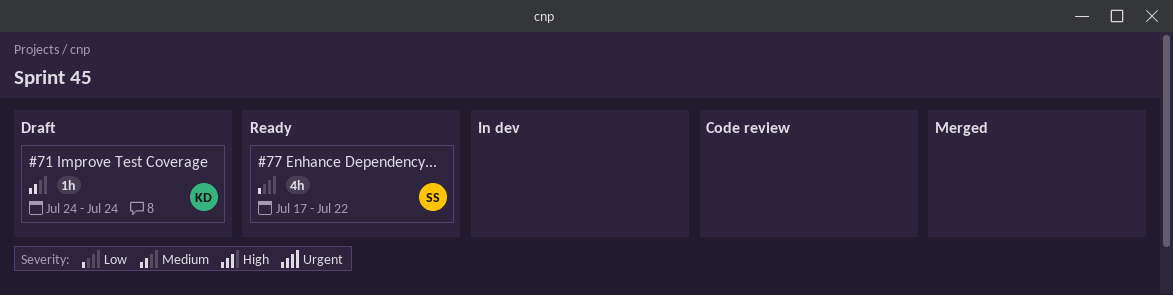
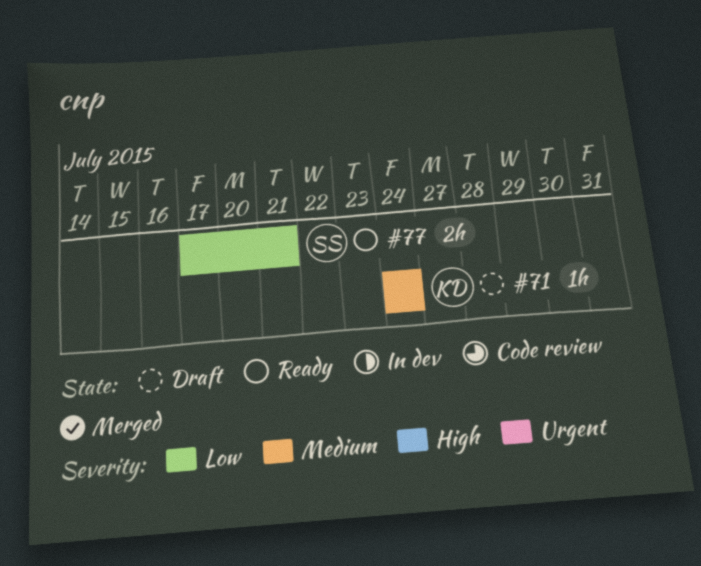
#77, estimate: 4h -> 2h
#77, due: Jul 22 -> Jul 21

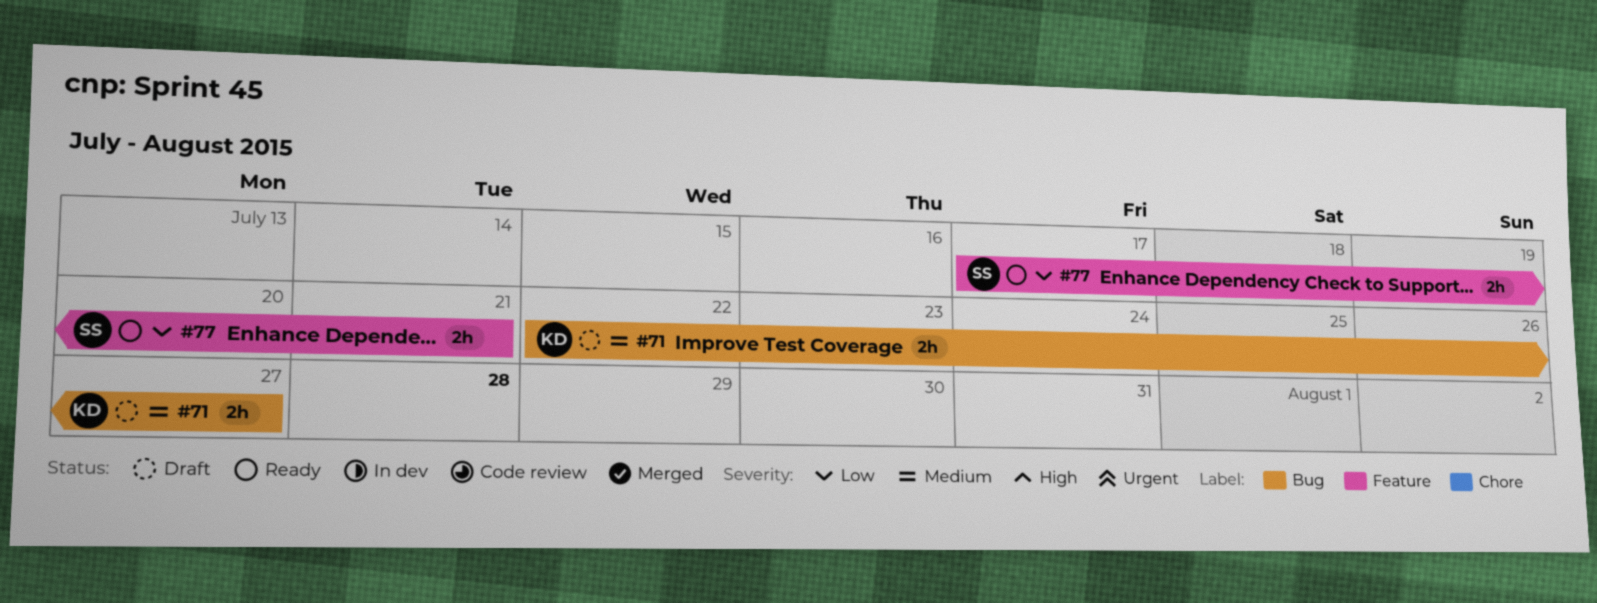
#71, estimate: 1h -> 2h
#71, start: Jul 24 -> Jul 22
#71, due: Jul 24 -> Jul 27

